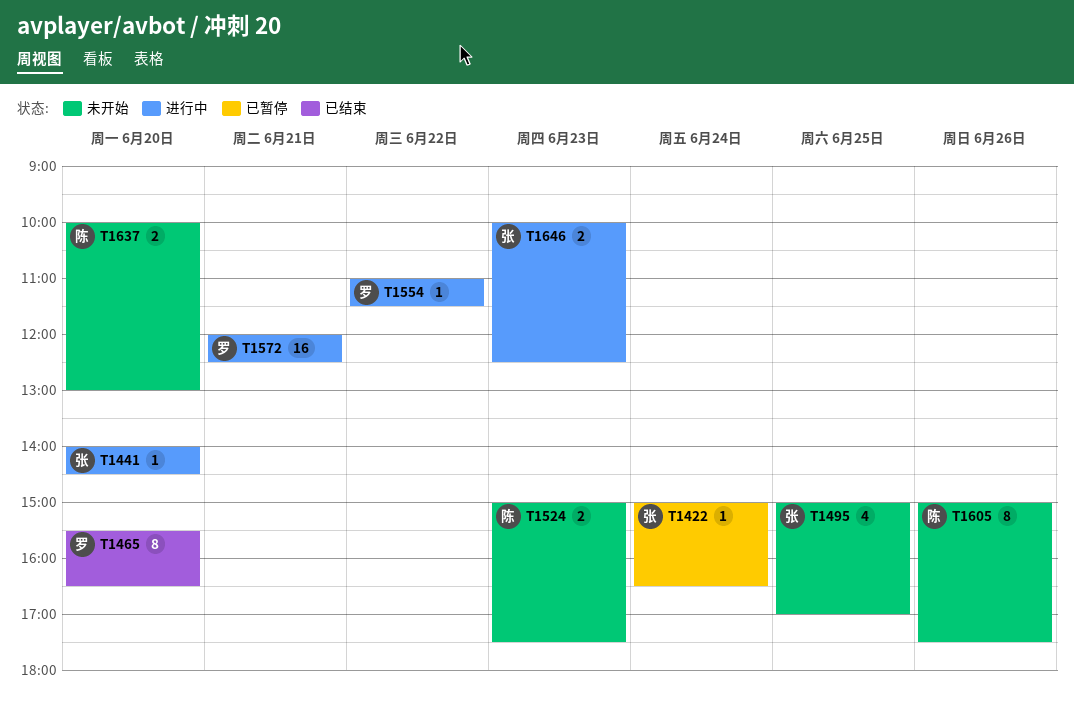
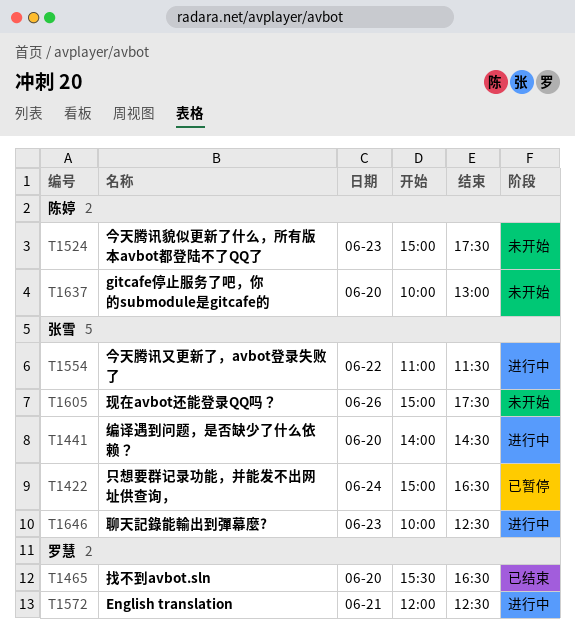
T1495: present -> none
T1554, owner: 罗慧 -> 张雪
T1605, owner: 陈婷 -> 张雪

